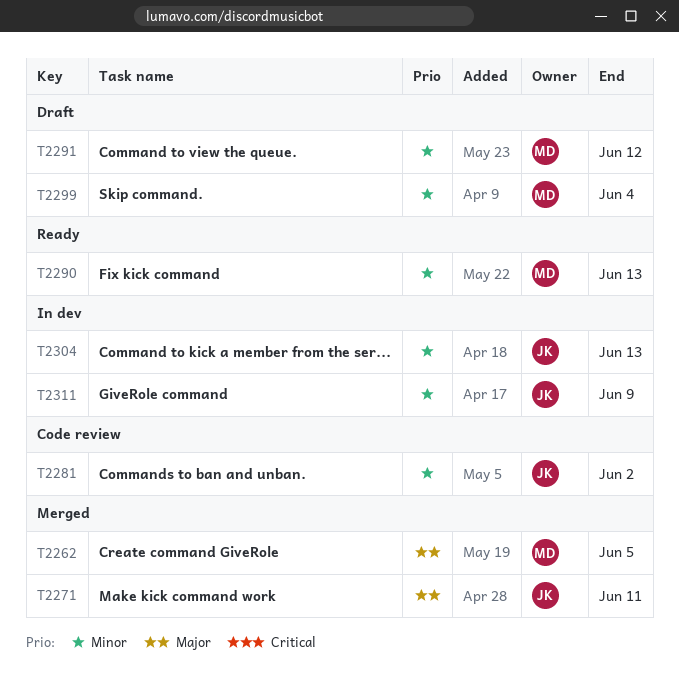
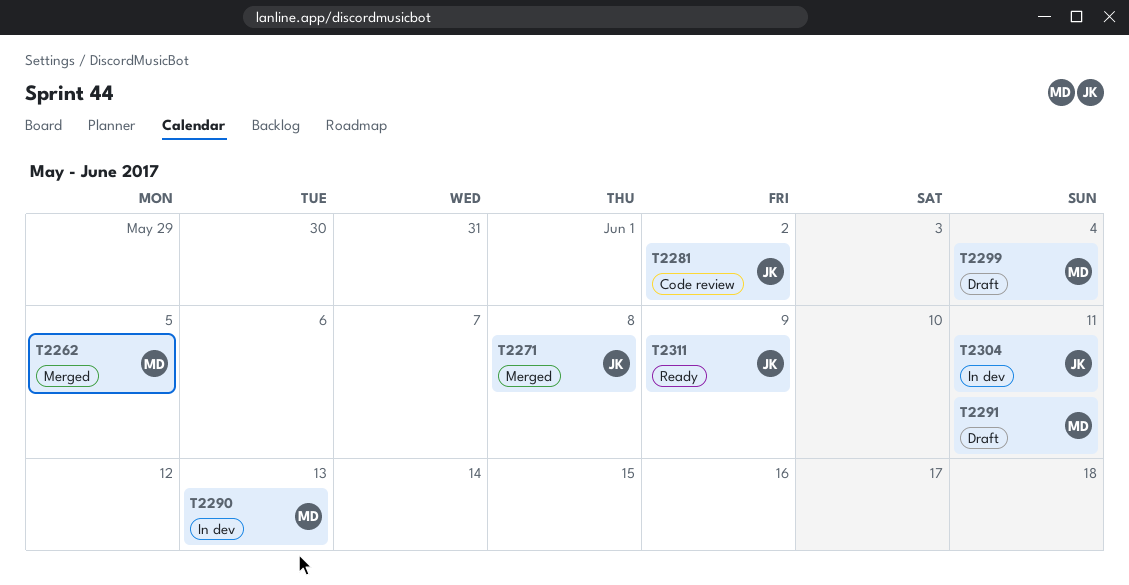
T2271, due: Jun 11 -> Jun 8
T2290, status: Ready -> In dev
T2291, due: Jun 12 -> Jun 11
T2304, due: Jun 13 -> Jun 11
T2311, status: In dev -> Ready

